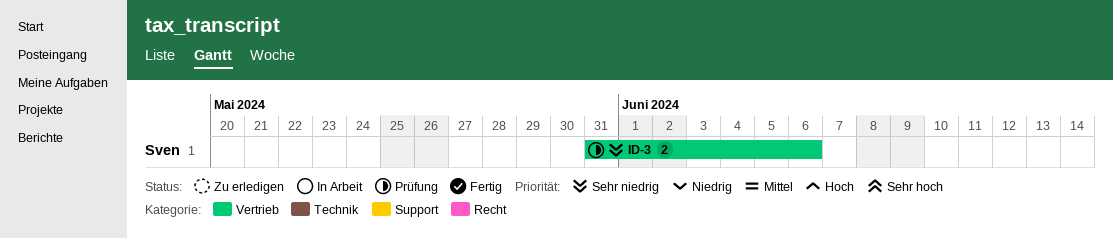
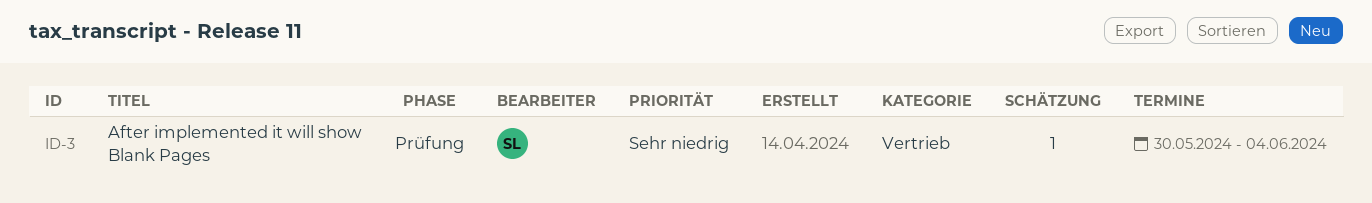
ID-3, estimate: 2 -> 1
ID-3, start: May 31 -> May 30
ID-3, due: Jun 6 -> Jun 4

